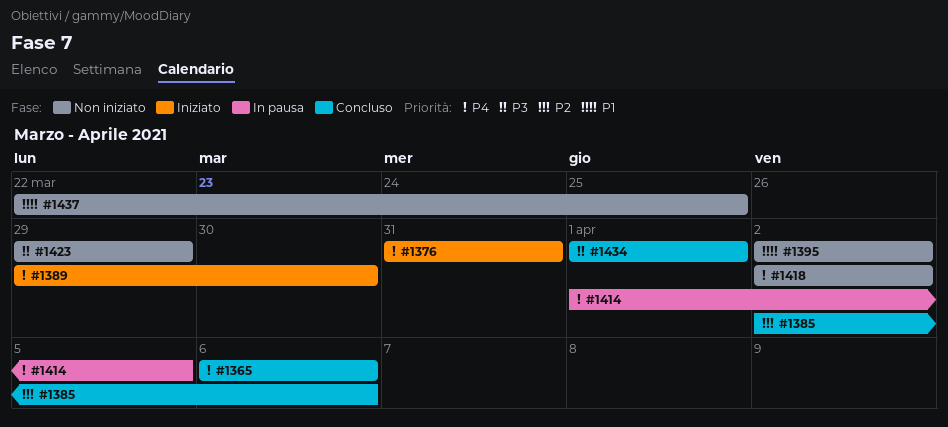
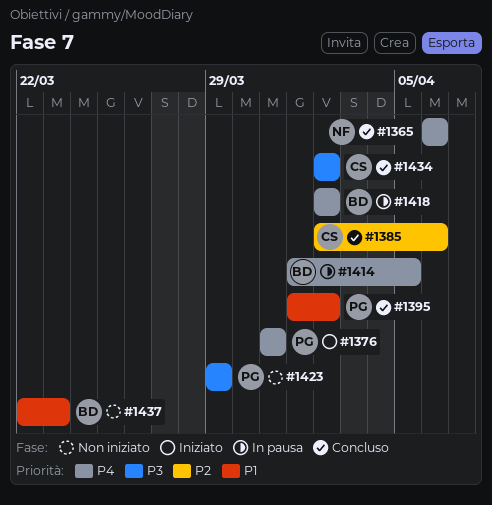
#1389: present -> none
#1395, status: Non iniziato -> Concluso
#1395, start: Apr 2 -> Apr 1
#1418, status: Non iniziato -> In pausa
#1434, start: Apr 1 -> Apr 2
#1434, due: Apr 1 -> Apr 2
#1437, due: Mar 25 -> Mar 23

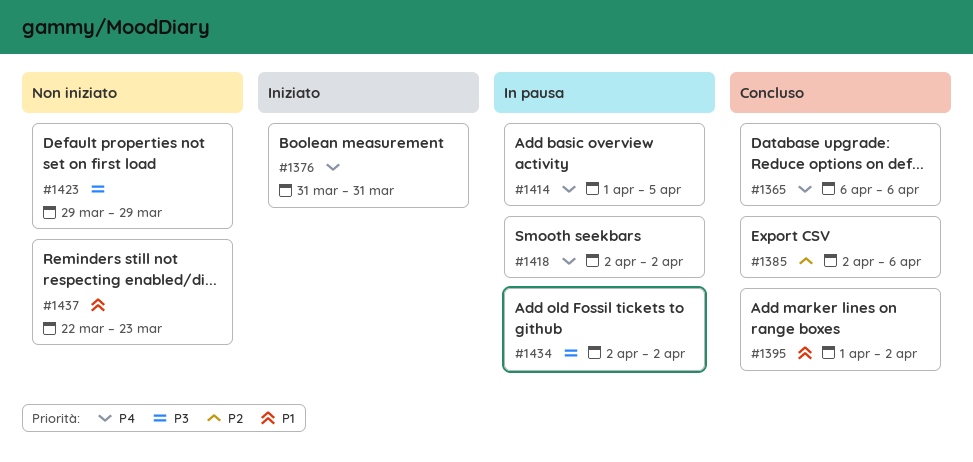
#1434, status: Concluso -> In pausa

